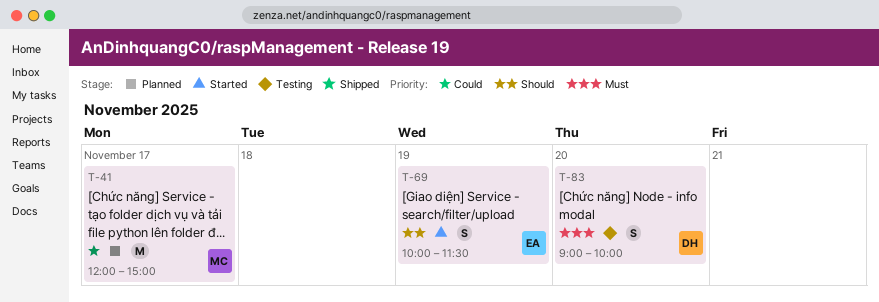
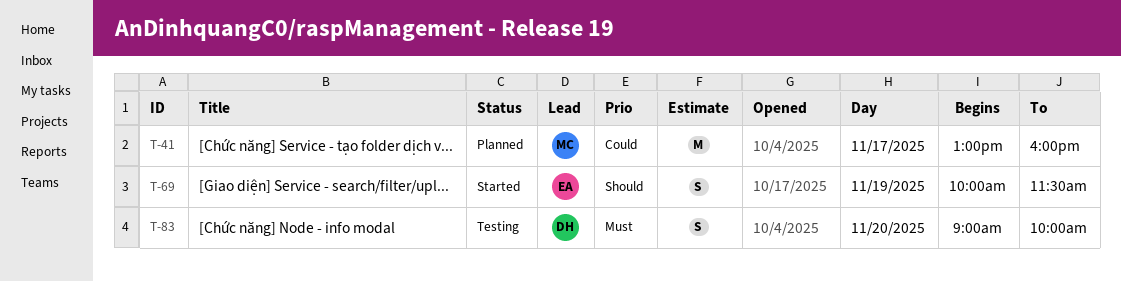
T-41, begins: 12:00 -> 13:00
T-41, ends: 15:00 -> 16:00

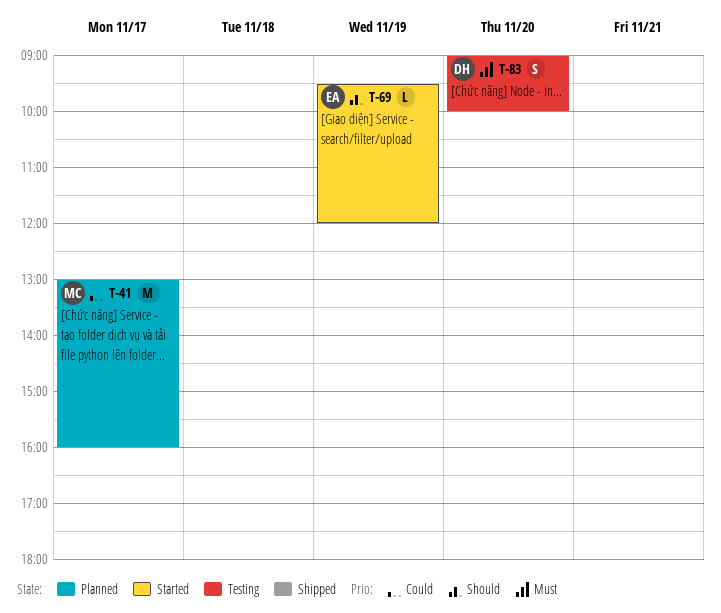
T-69, estimate: S -> L
T-69, begins: 10:00 -> 09:30
T-69, ends: 11:30 -> 12:00

